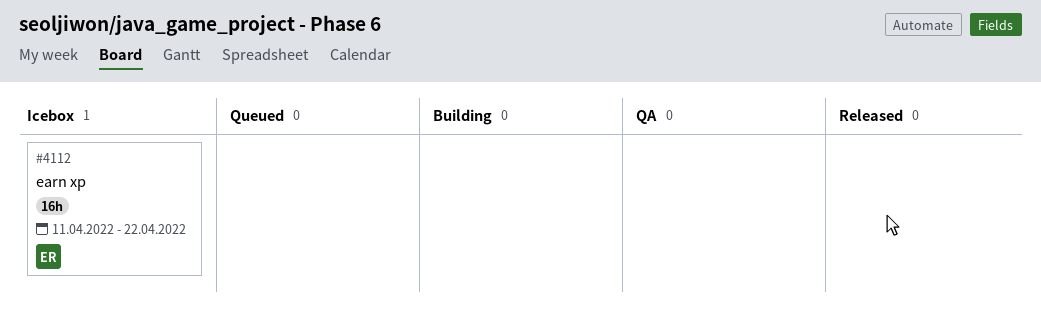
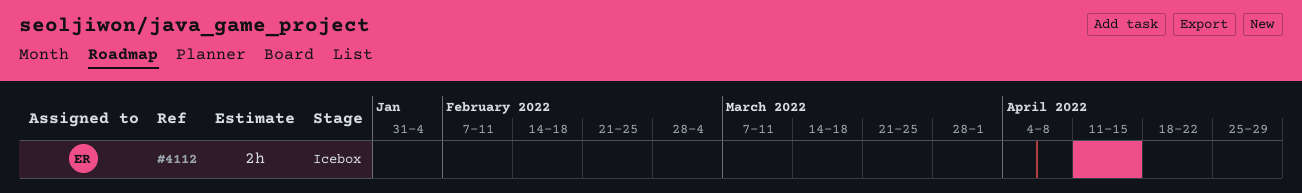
#4112, estimate: 16h -> 2h
#4112, due: Apr 22 -> Apr 15

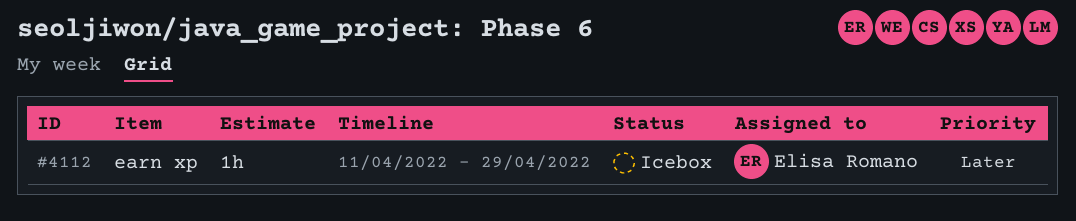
#4112, estimate: 2h -> 1h
#4112, due: Apr 15 -> Apr 29

